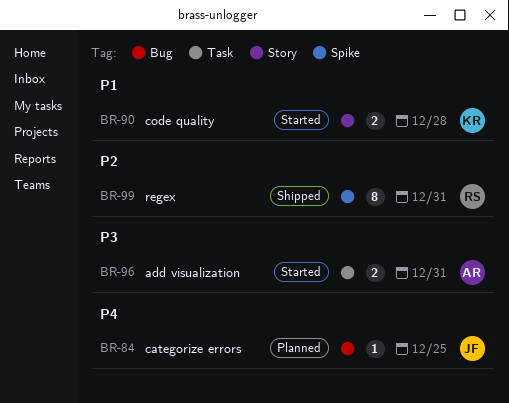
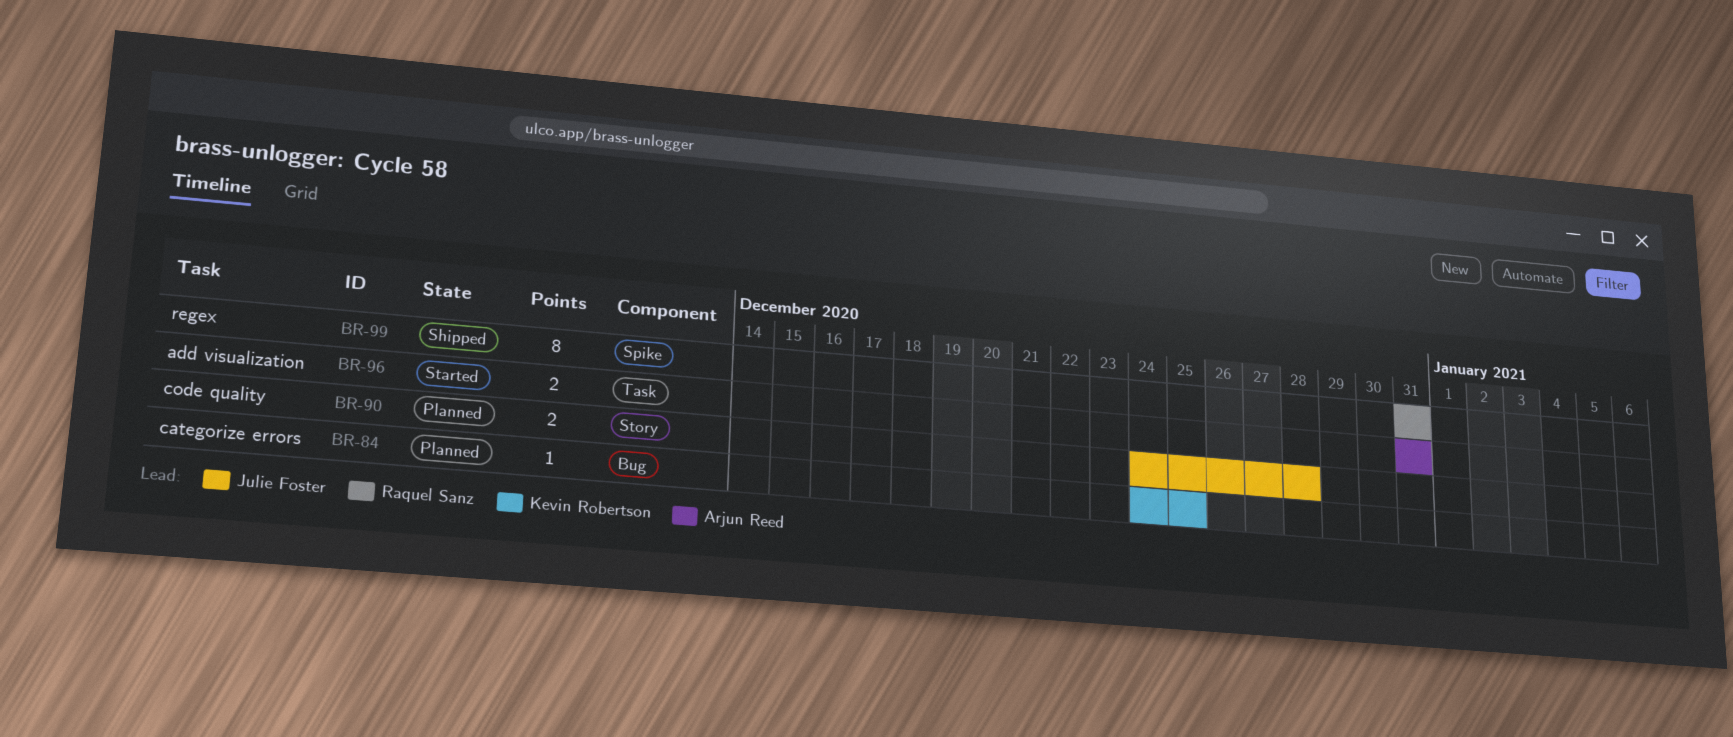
BR-84, owner: Julie Foster -> Kevin Robertson
BR-90, status: Started -> Planned
BR-90, owner: Kevin Robertson -> Julie Foster

